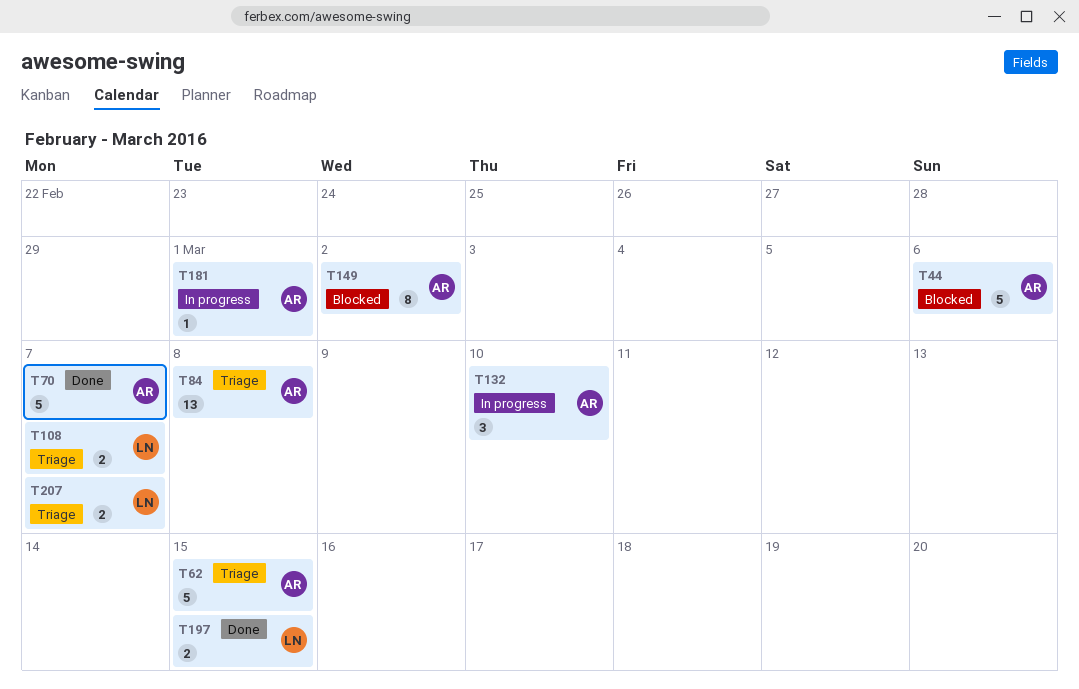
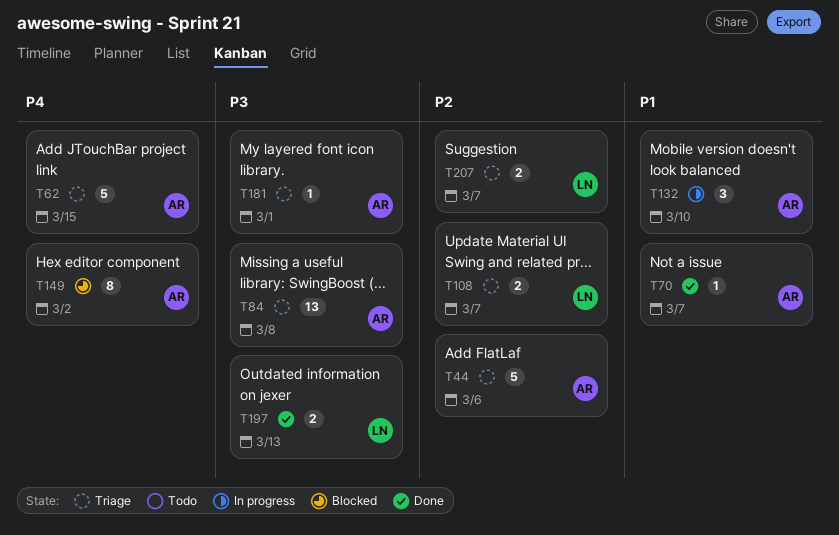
T44, status: Blocked -> Triage
T70, estimate: 5 -> 1
T181, status: In progress -> Triage
T197, due: Mar 15 -> Mar 13

